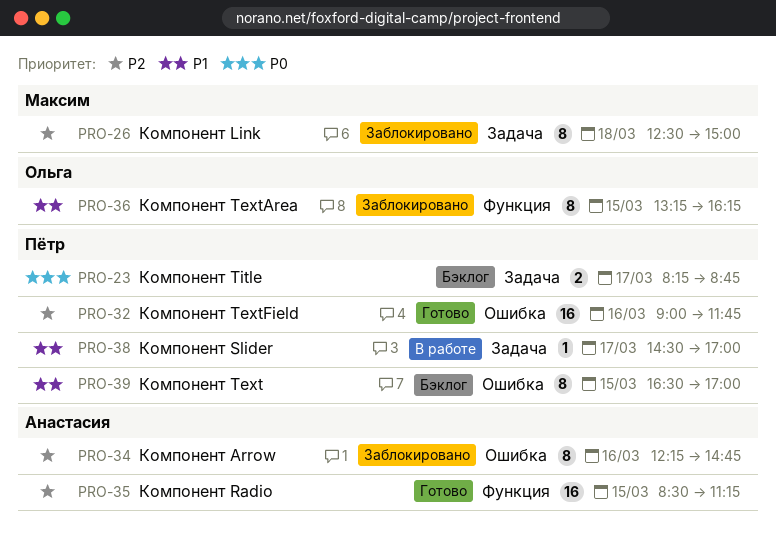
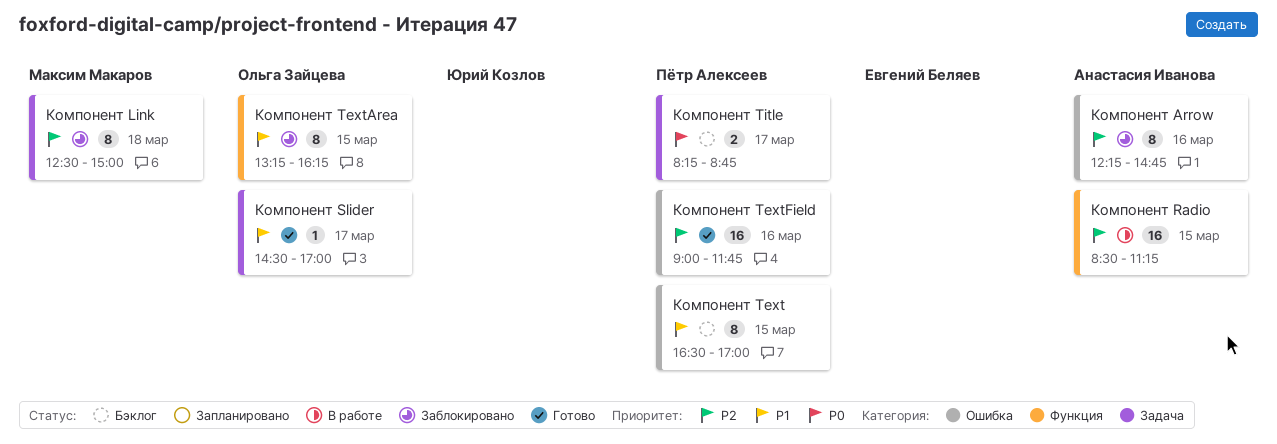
Компонент Radio, status: Готово -> В работе
Компонент Slider, status: В работе -> Готово
Компонент Slider, owner: Пётр Алексеев -> Ольга Зайцева

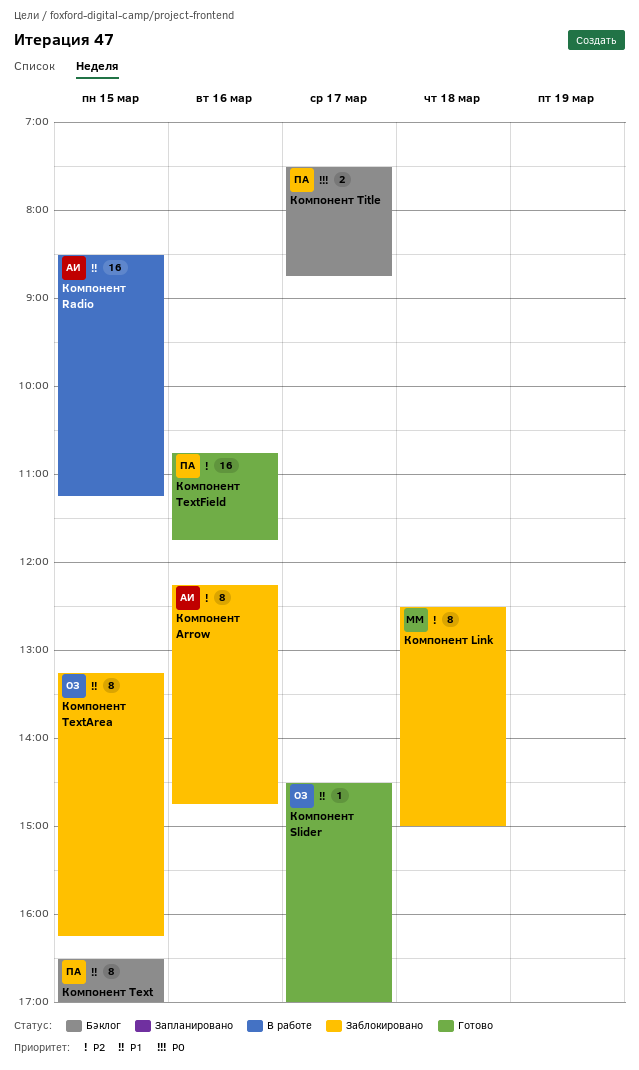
Компонент Radio, priority: P2 -> P1
Компонент TextField, begins: 09:00 -> 10:45
Компонент Title, begins: 08:15 -> 07:30

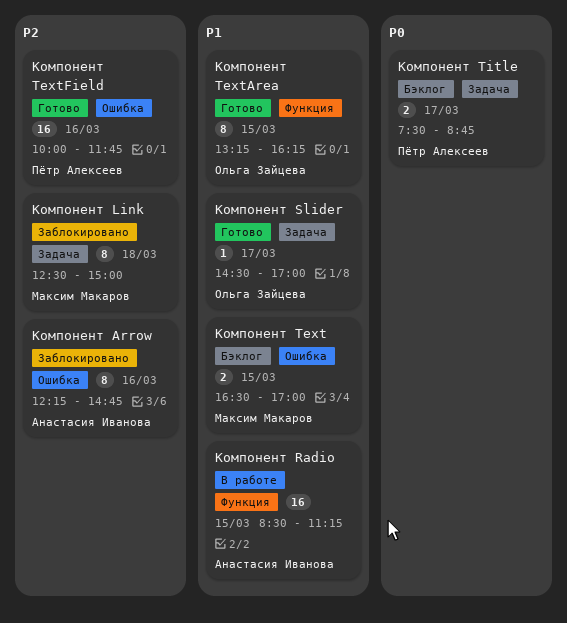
Компонент Text, owner: Пётр Алексеев -> Максим Макаров
Компонент Text, estimate: 8 -> 2
Компонент TextArea, status: Заблокировано -> Готово
Компонент TextField, begins: 10:45 -> 10:00

